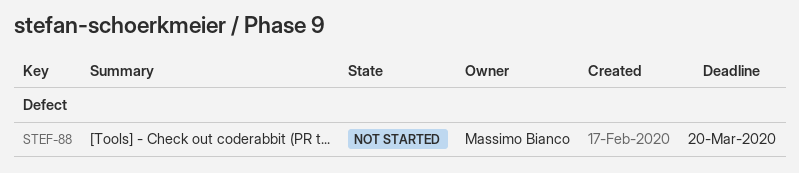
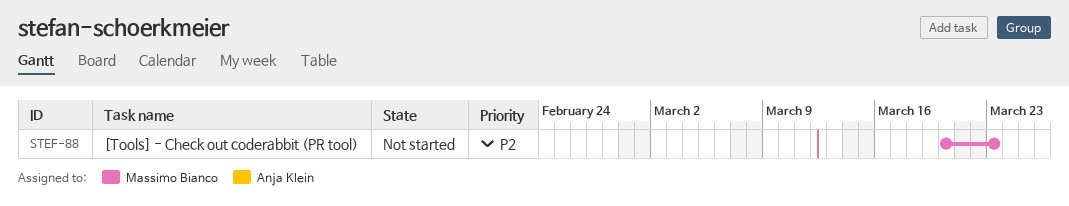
STEF-88, due: Mar 20 -> Mar 23

